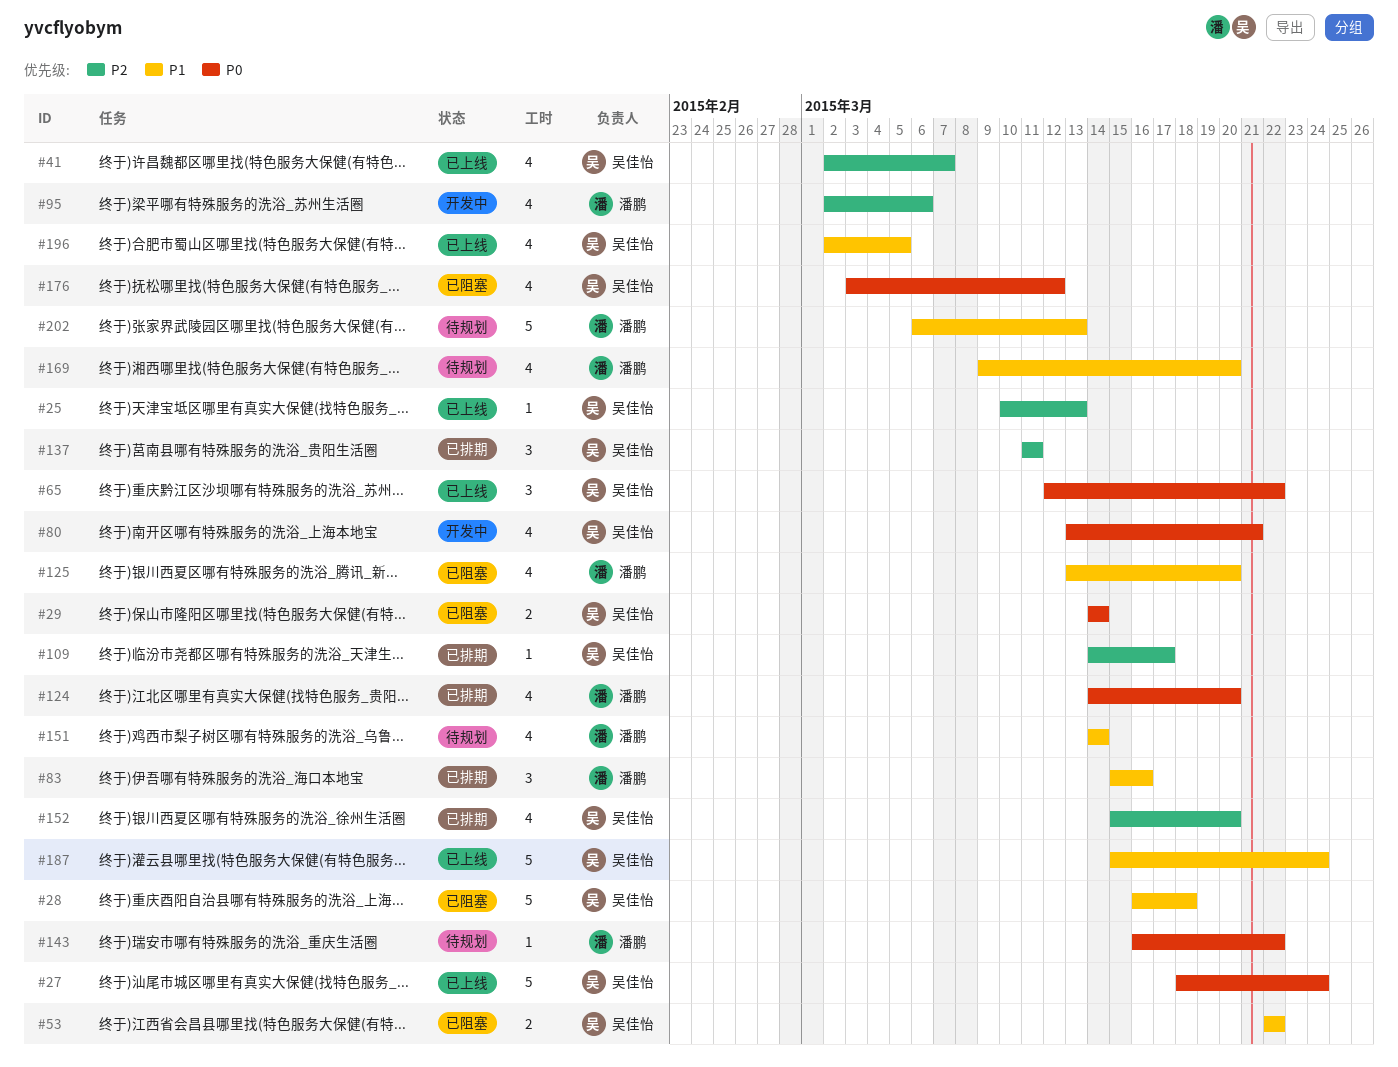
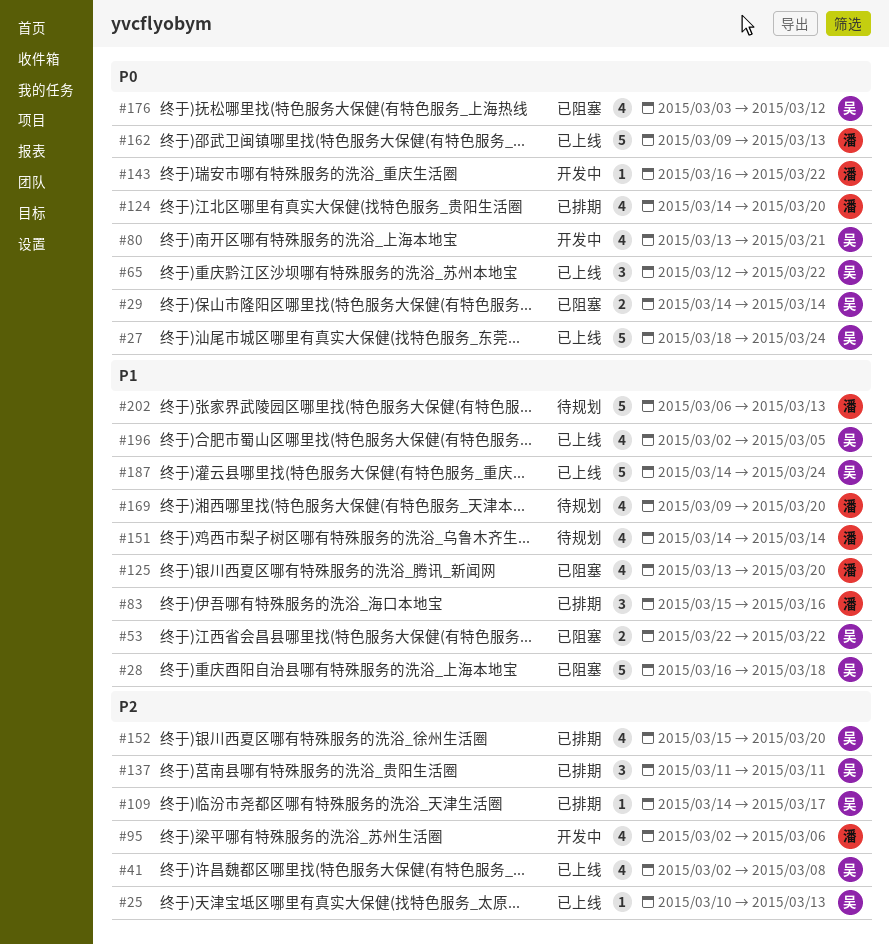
#41, due: Mar 7 -> Mar 8
#143, status: 待规划 -> 开发中
#162: none -> present
#187, start: Mar 15 -> Mar 14

